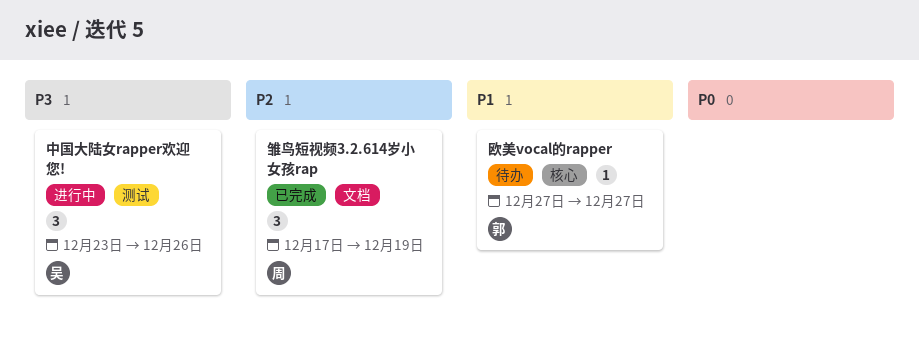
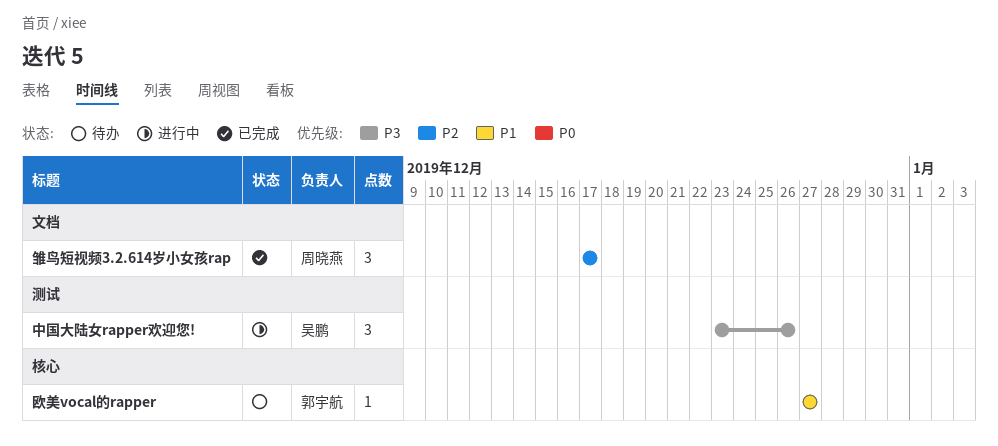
雏鸟短视频3.2.614岁小女孩rap, due: Dec 19 -> Dec 17

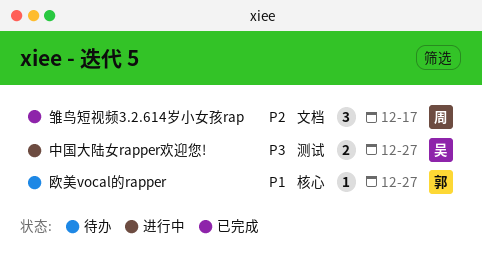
中国大陆女rapper欢迎您!, estimate: 3 -> 2
中国大陆女rapper欢迎您!, due: Dec 26 -> Dec 27

